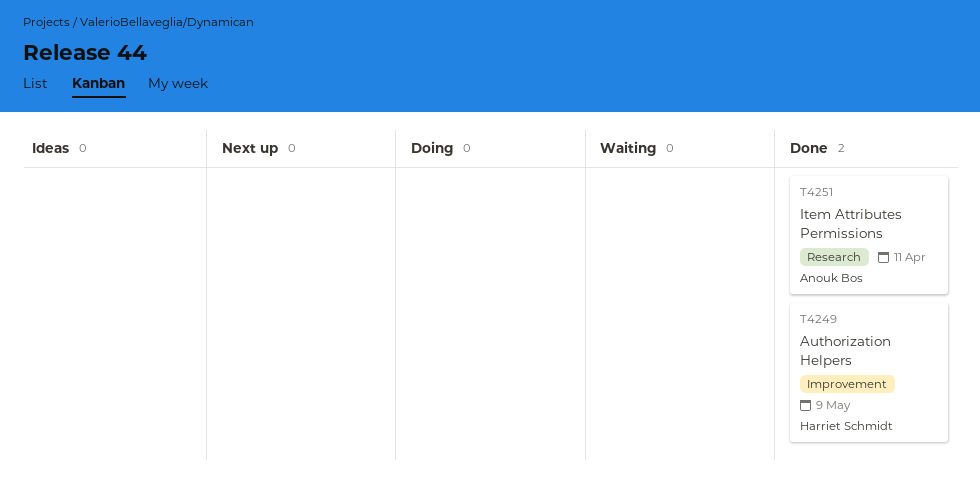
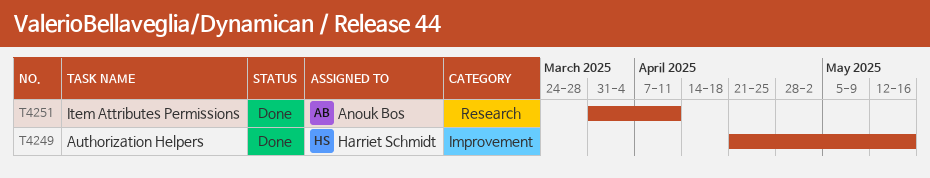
T4249, due: May 9 -> May 16

